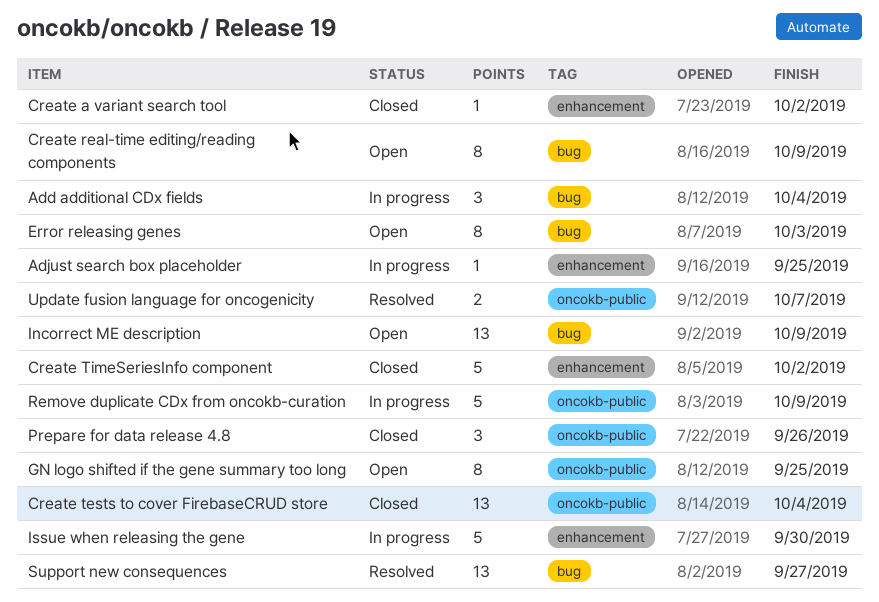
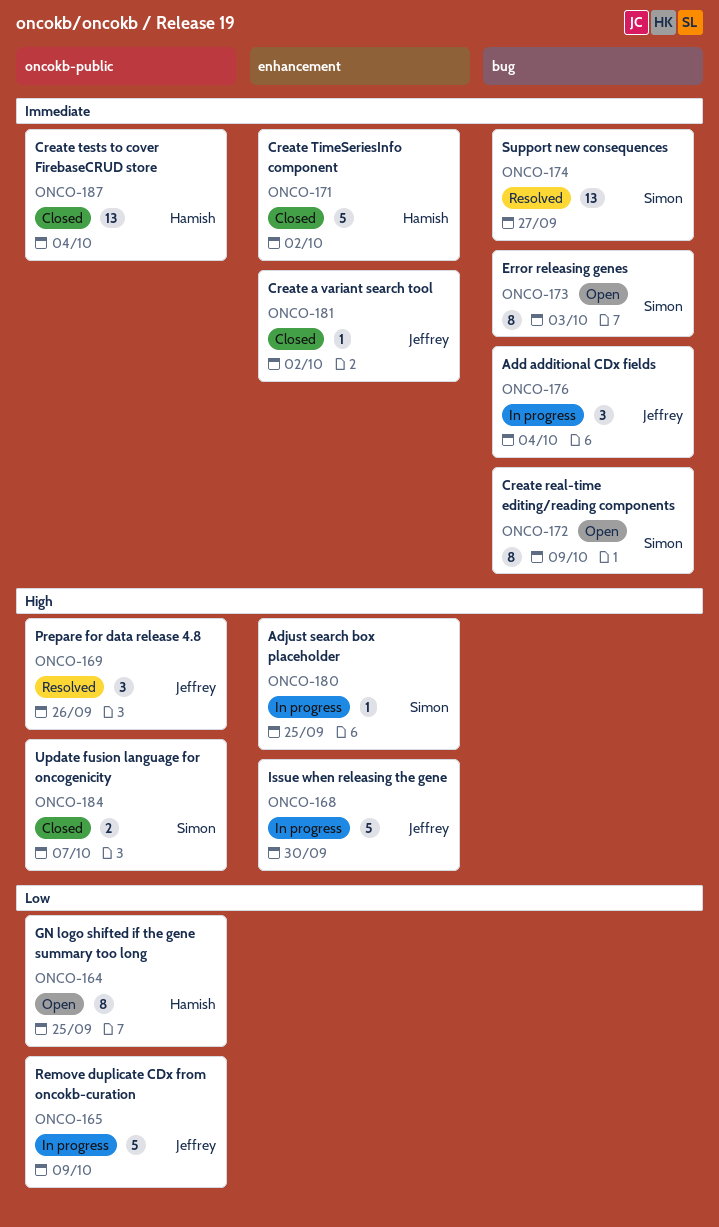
Incorrect ME description: present -> none
Prepare for data release 4.8, status: Closed -> Resolved
Update fusion language for oncogenicity, status: Resolved -> Closed

